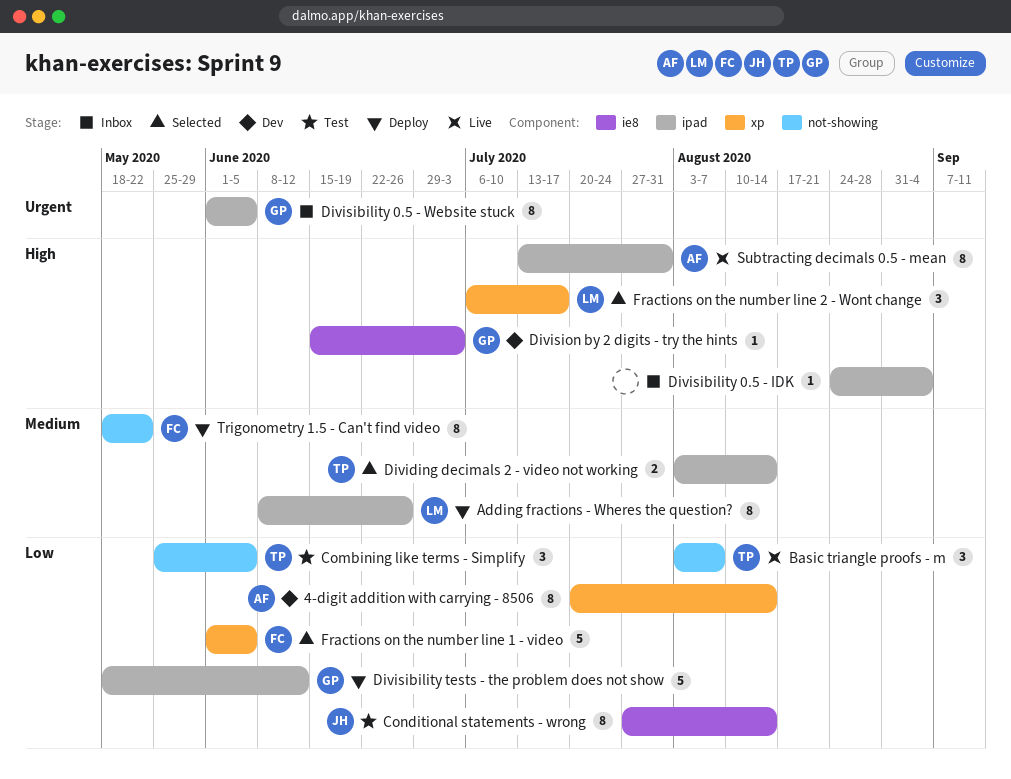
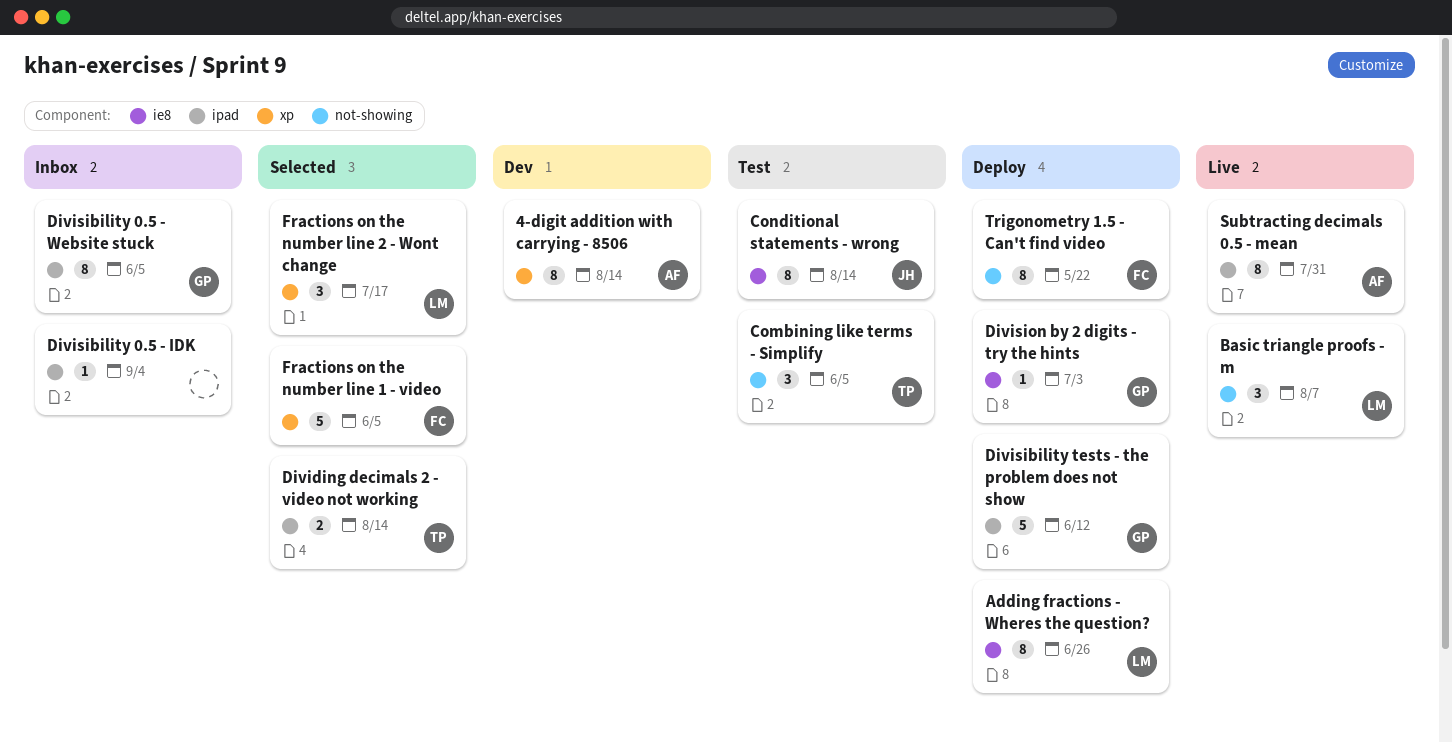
Adding fractions - Wheres the question?, label: ipad -> ie8
Basic triangle proofs - m, owner: TP -> LM
Division by 2 digits - try the hints, status: Dev -> Deploy

